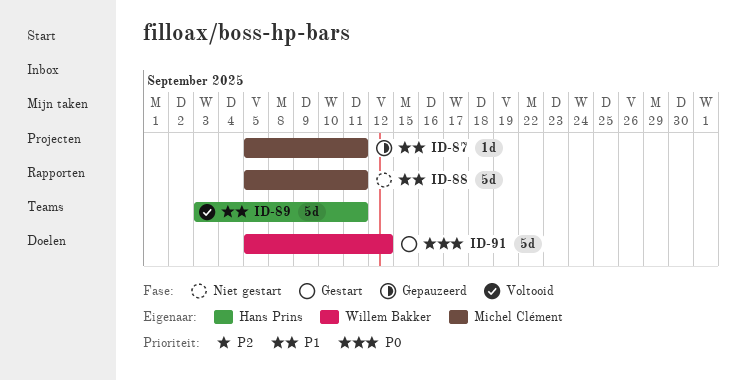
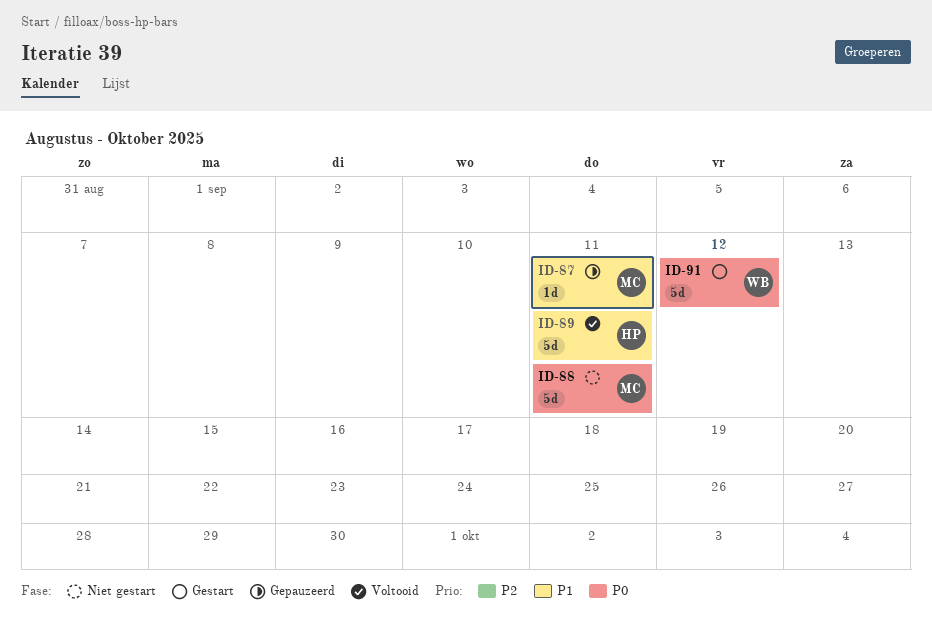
ID-88, priority: P1 -> P0

